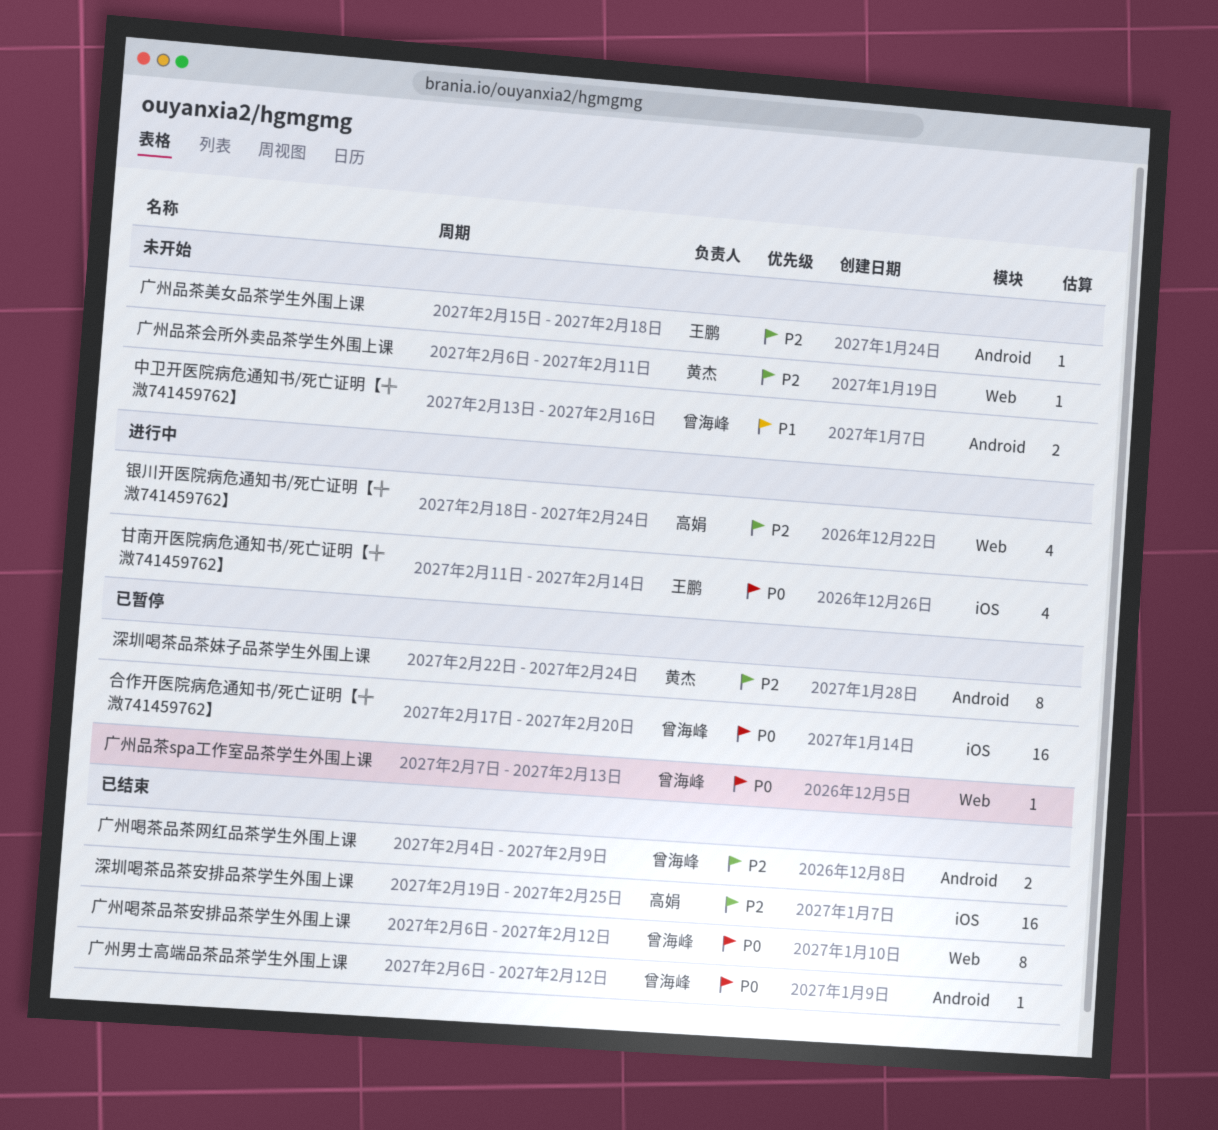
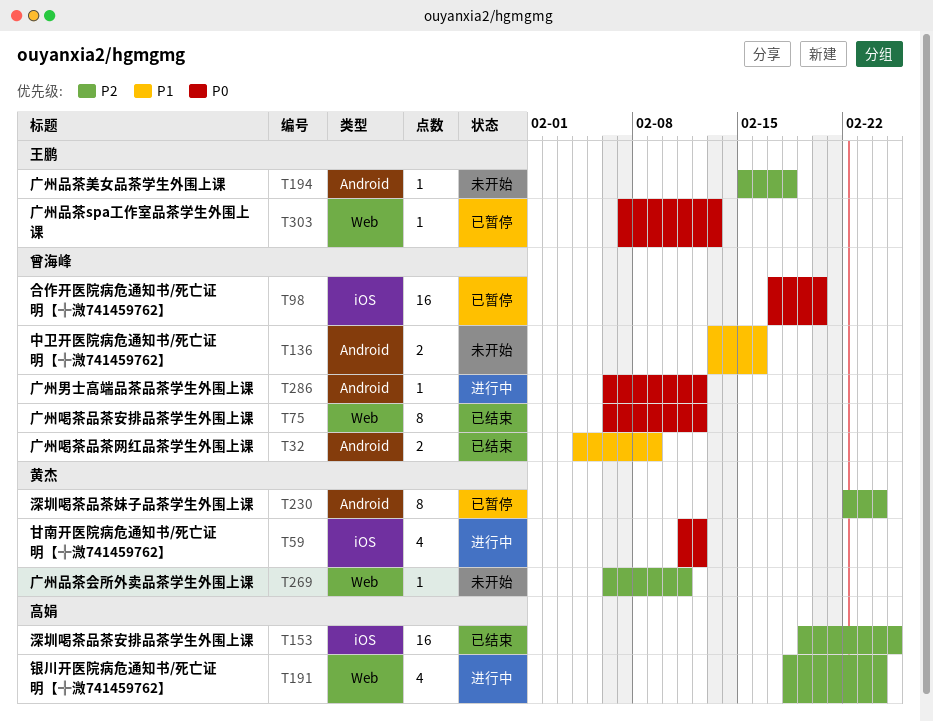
广州品茶spa工作室品茶学生外围上课, owner: 曾海峰 -> 王鹏
广州喝茶品茶网红品茶学生外围上课, priority: P2 -> P1
广州男士高端品茶品茶学生外围上课, status: 已结束 -> 进行中
甘南开医院病危通知书/死亡证明【╬溦741459762】, owner: 王鹏 -> 黄杰
甘南开医院病危通知书/死亡证明【╬溦741459762】, due: Feb 14 -> Feb 12

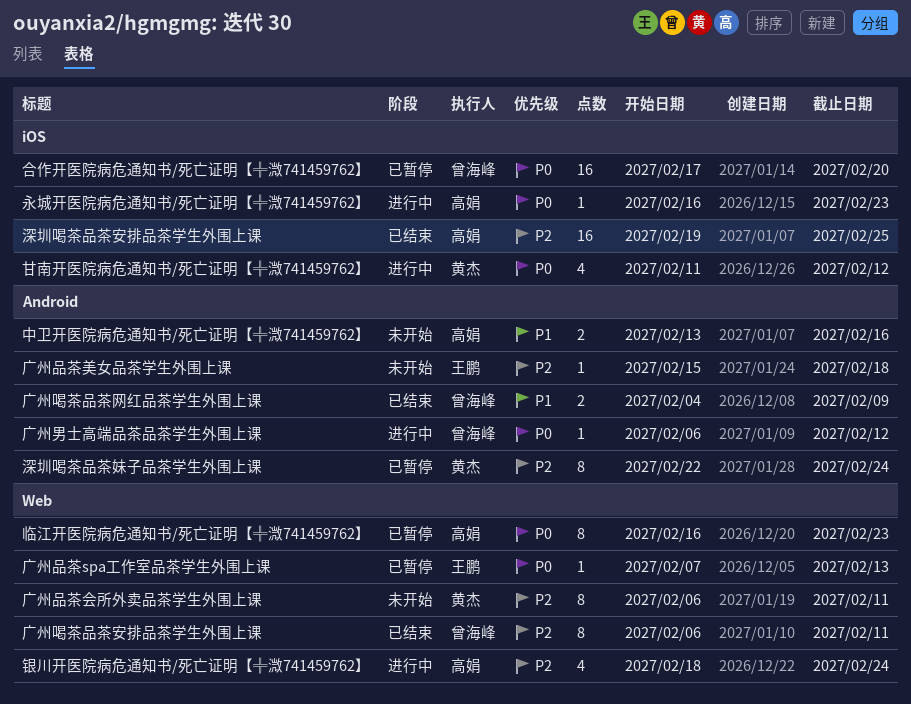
中卫开医院病危通知书/死亡证明【╬溦741459762】, owner: 曾海峰 -> 高娟
临江开医院病危通知书/死亡证明【╬溦741459762】: none -> present
广州品茶会所外卖品茶学生外围上课, estimate: 1 -> 8
广州喝茶品茶安排品茶学生外围上课, priority: P0 -> P2
广州喝茶品茶安排品茶学生外围上课, due: Feb 12 -> Feb 11
永城开医院病危通知书/死亡证明【╬溦741459762】: none -> present

